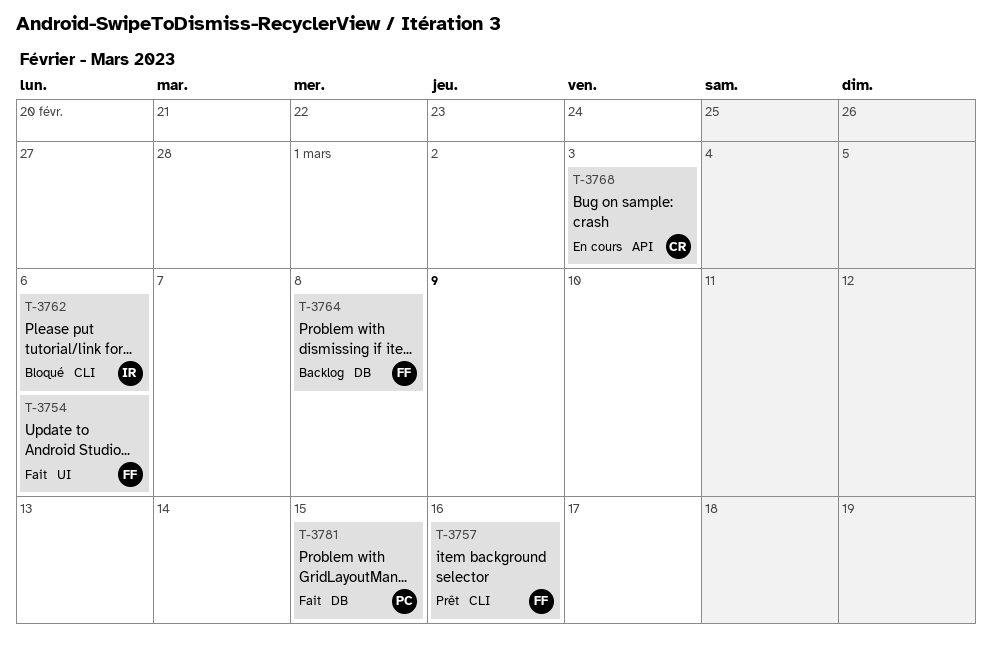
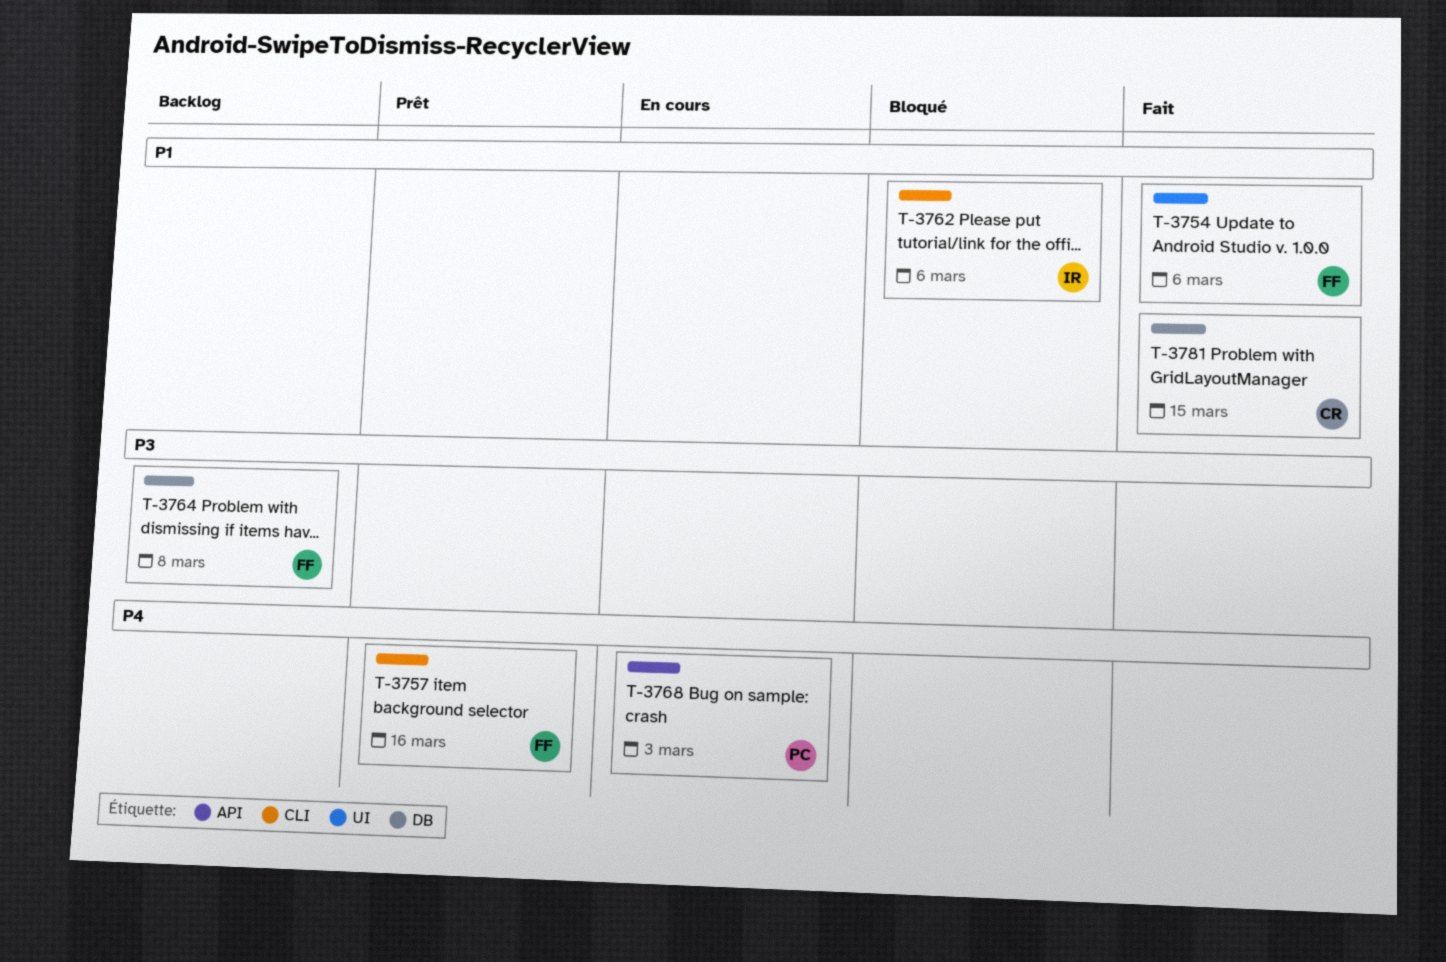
T-3768, owner: CR -> PC
T-3781, owner: PC -> CR

